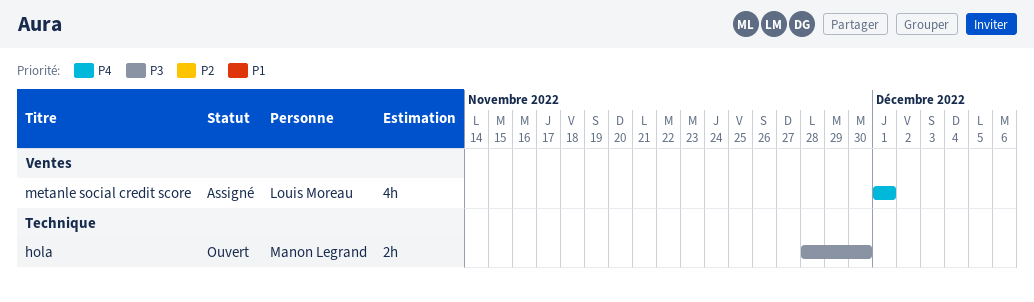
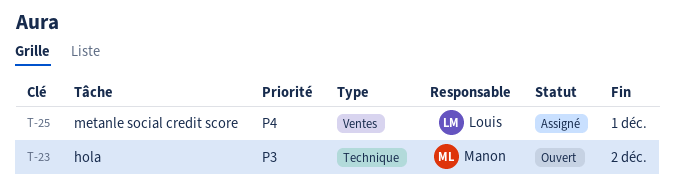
hola, due: Nov 30 -> Dec 2

